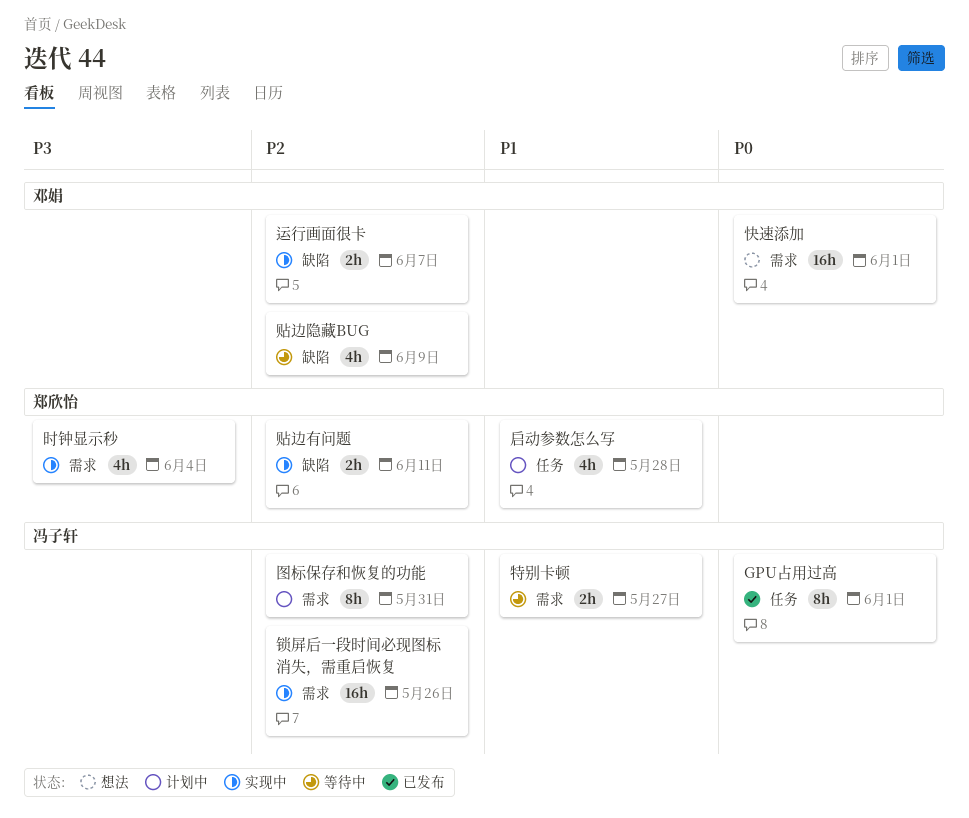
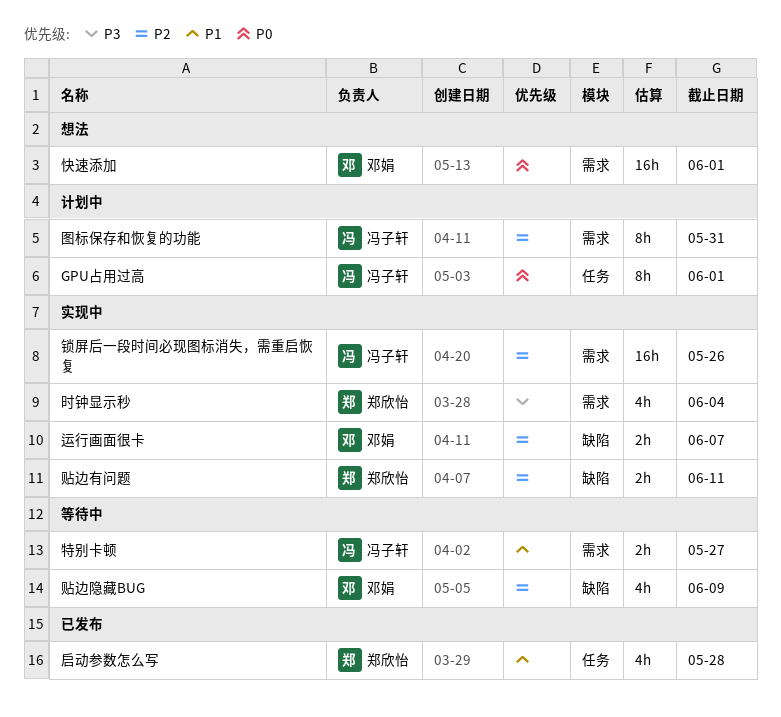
GPU占用过高, status: 已发布 -> 计划中
启动参数怎么写, status: 计划中 -> 已发布

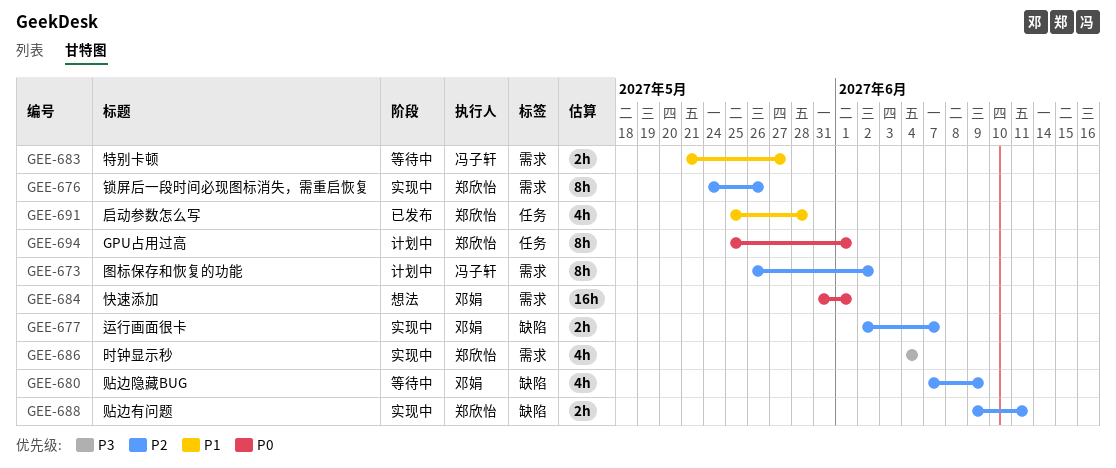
GPU占用过高, owner: 冯子轩 -> 郑欣怡
图标保存和恢复的功能, due: May 31 -> Jun 2
锁屏后一段时间必现图标消失，需重启恢复, owner: 冯子轩 -> 郑欣怡
锁屏后一段时间必现图标消失，需重启恢复, estimate: 16h -> 8h

